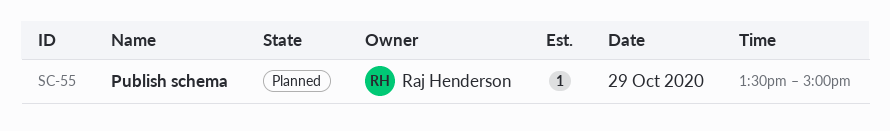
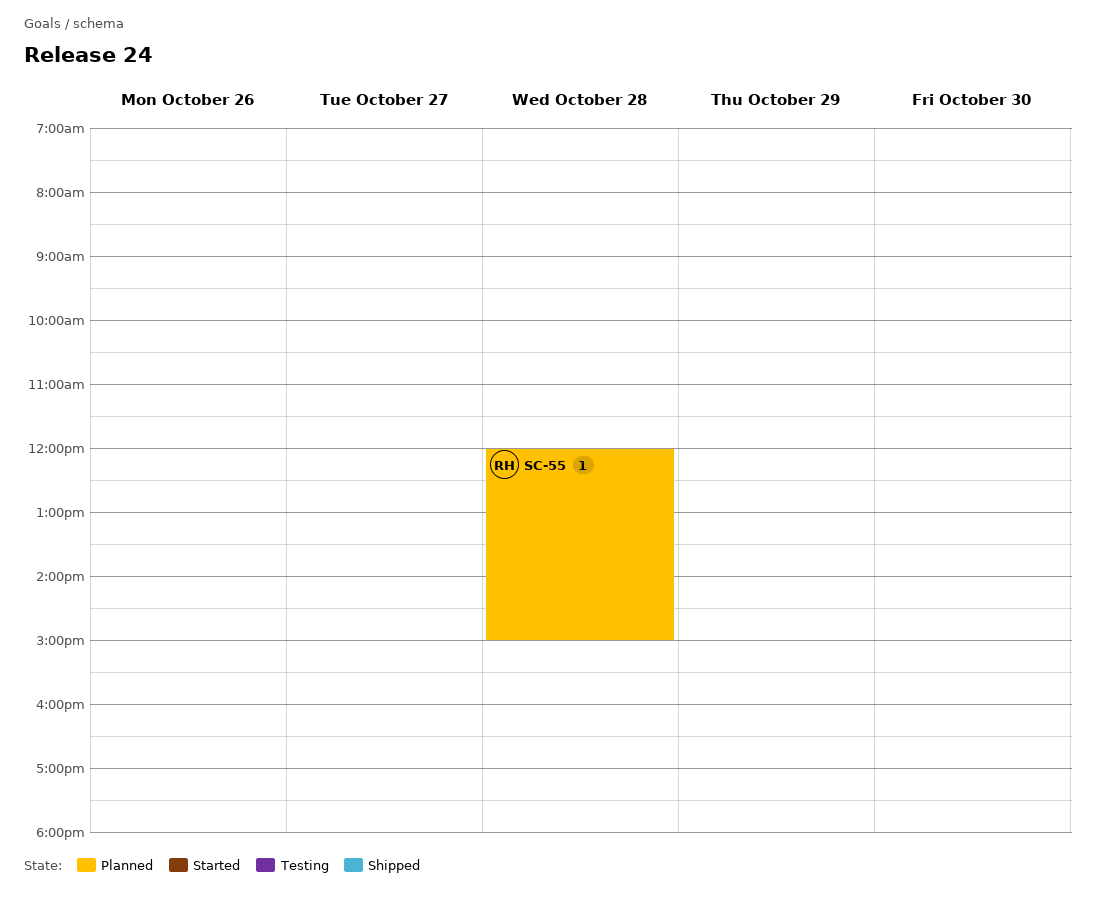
SC-55, day: Oct 29 -> Oct 28
SC-55, begins: 13:30 -> 12:00

